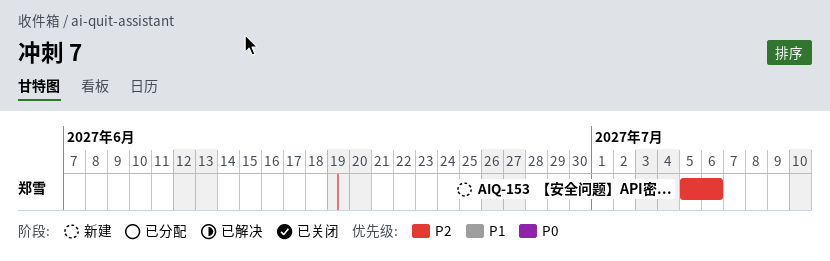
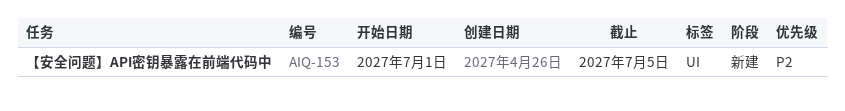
AIQ-153, start: Jul 5 -> Jul 1
AIQ-153, due: Jul 6 -> Jul 5

